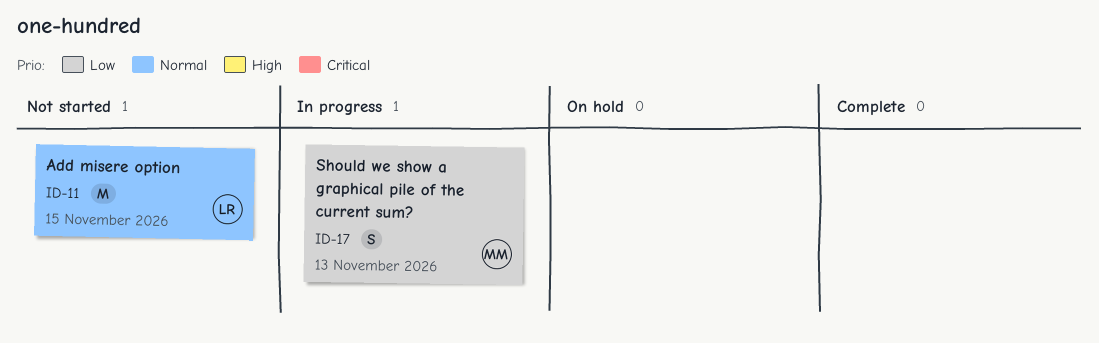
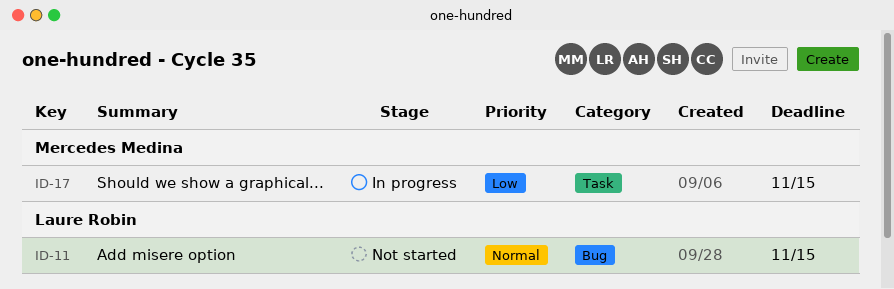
ID-17, due: Nov 13 -> Nov 15

